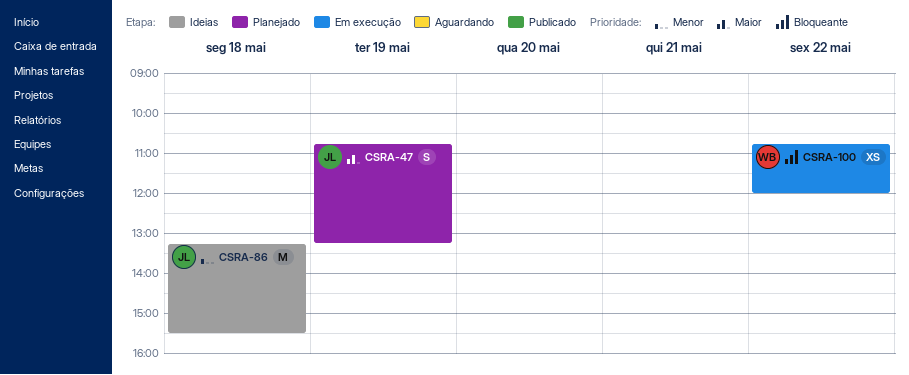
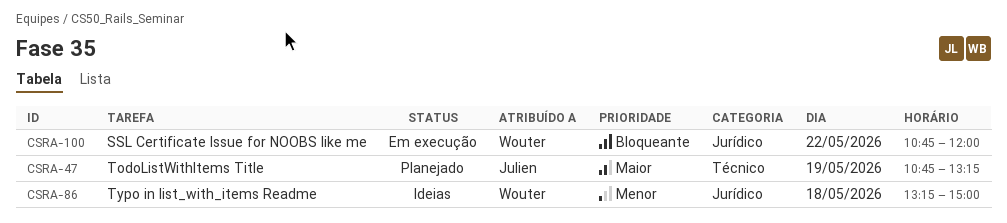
CSRA-86, owner: Julien -> Wouter
CSRA-86, ends: 15:30 -> 15:00

